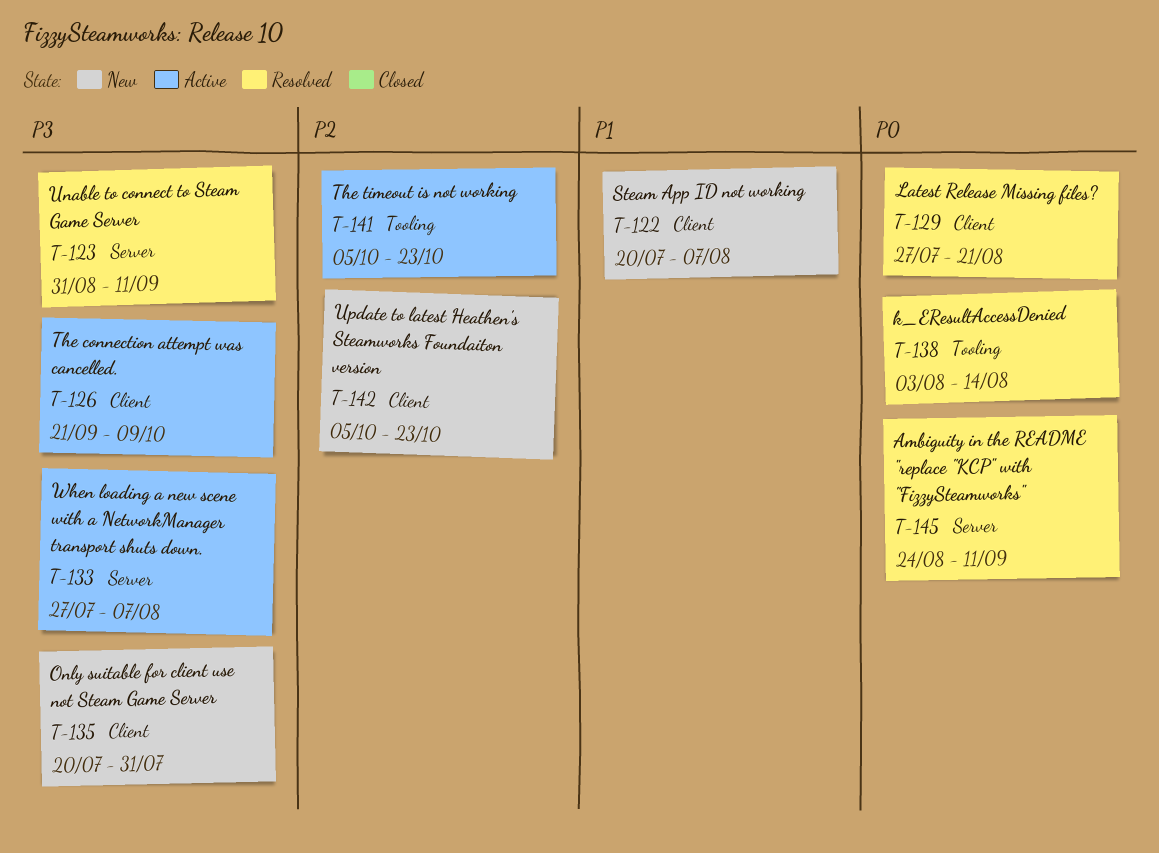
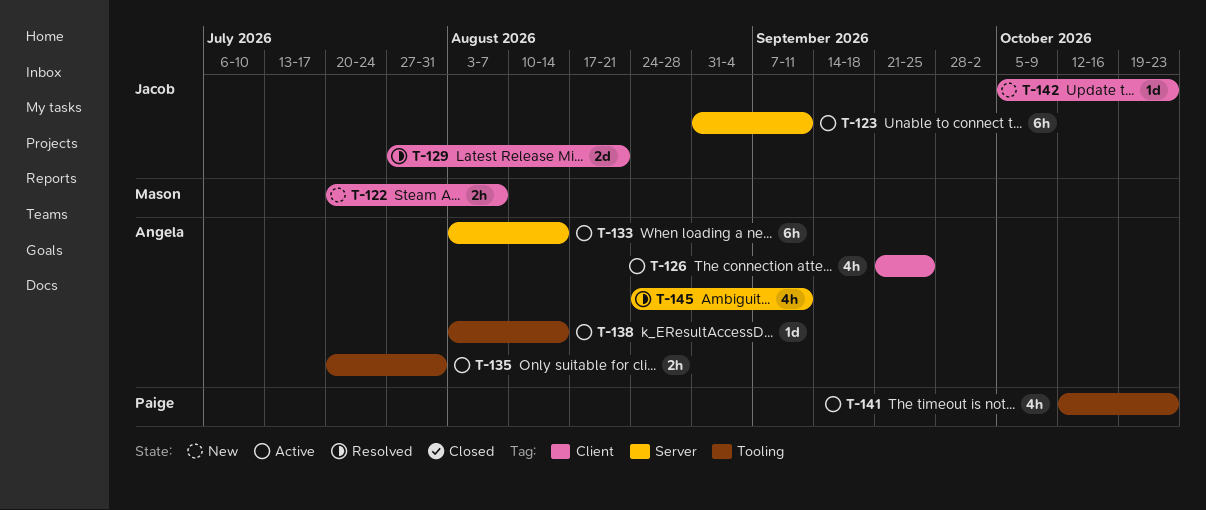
T-123, status: Resolved -> Active
T-126, due: Oct 9 -> Sep 25
T-133, start: Jul 27 -> Aug 3
T-133, due: Aug 7 -> Aug 14
T-135, status: New -> Active
T-135, label: Client -> Tooling
T-138, status: Resolved -> Active
T-141, start: Oct 5 -> Oct 12

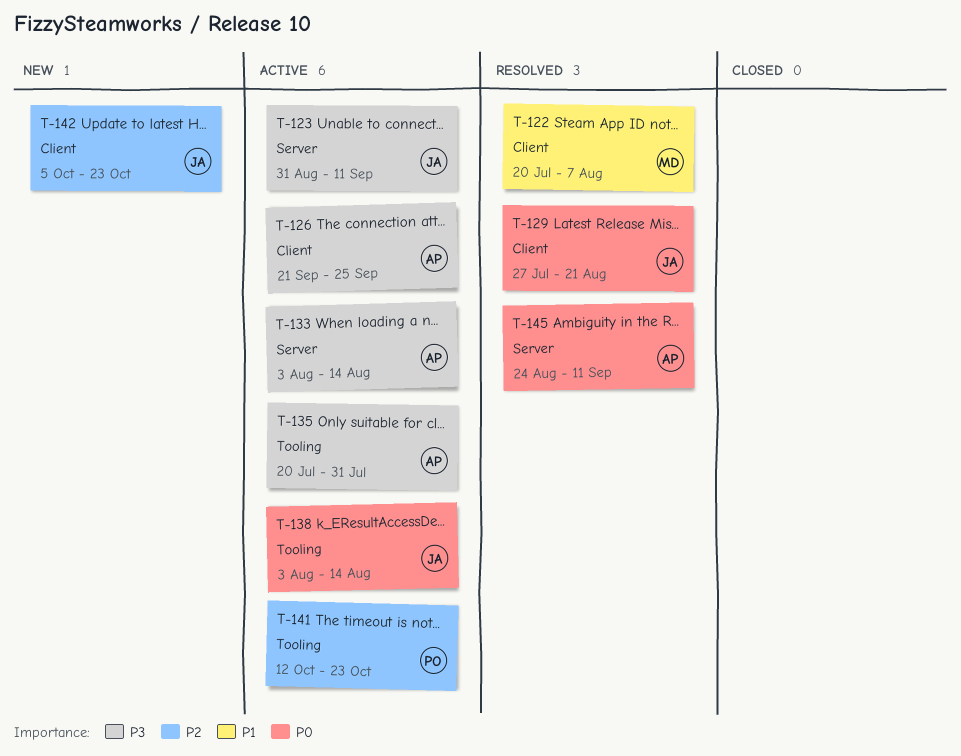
T-122, status: New -> Resolved
T-138, owner: Angela -> Jacob

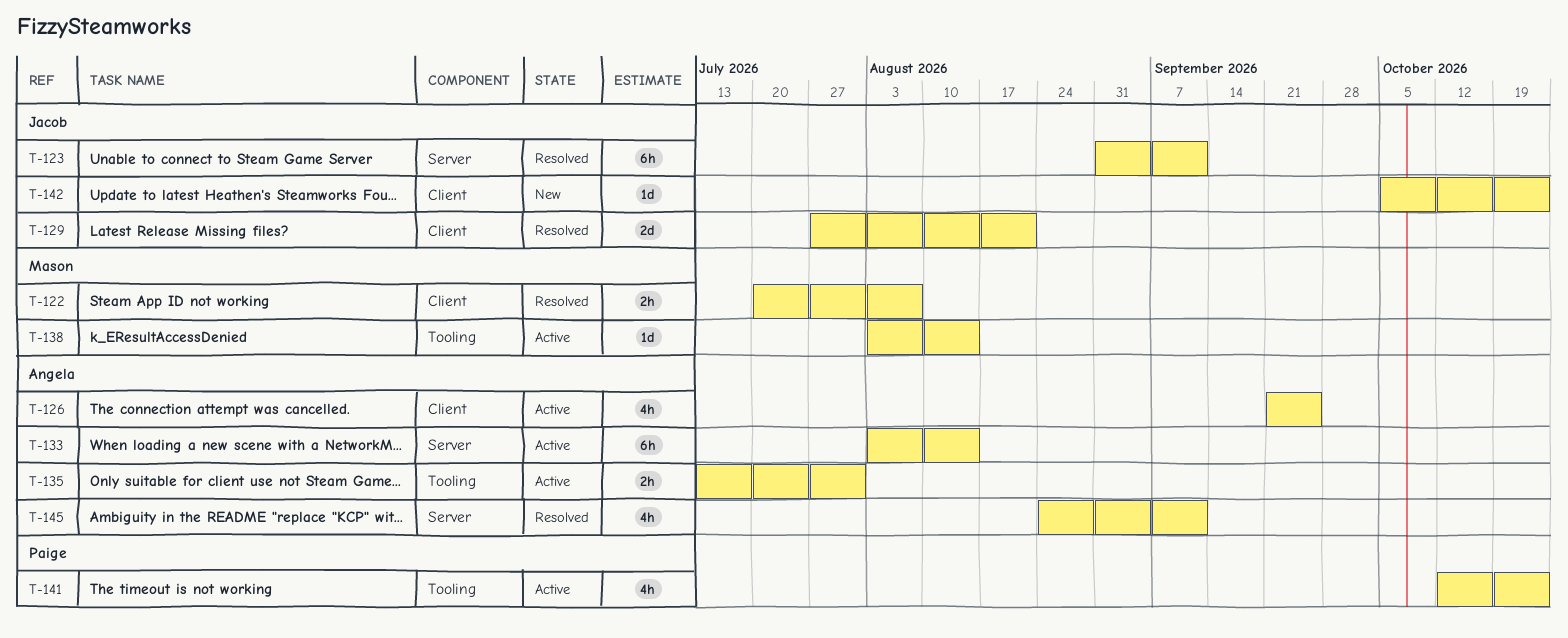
T-123, status: Active -> Resolved
T-135, start: Jul 20 -> Jul 13
T-138, owner: Jacob -> Mason

